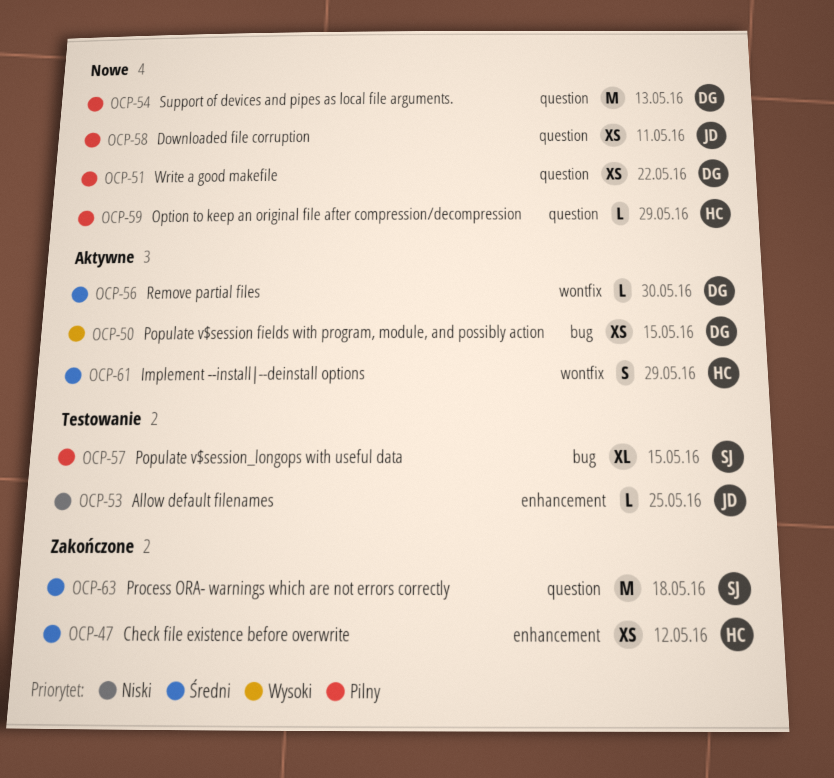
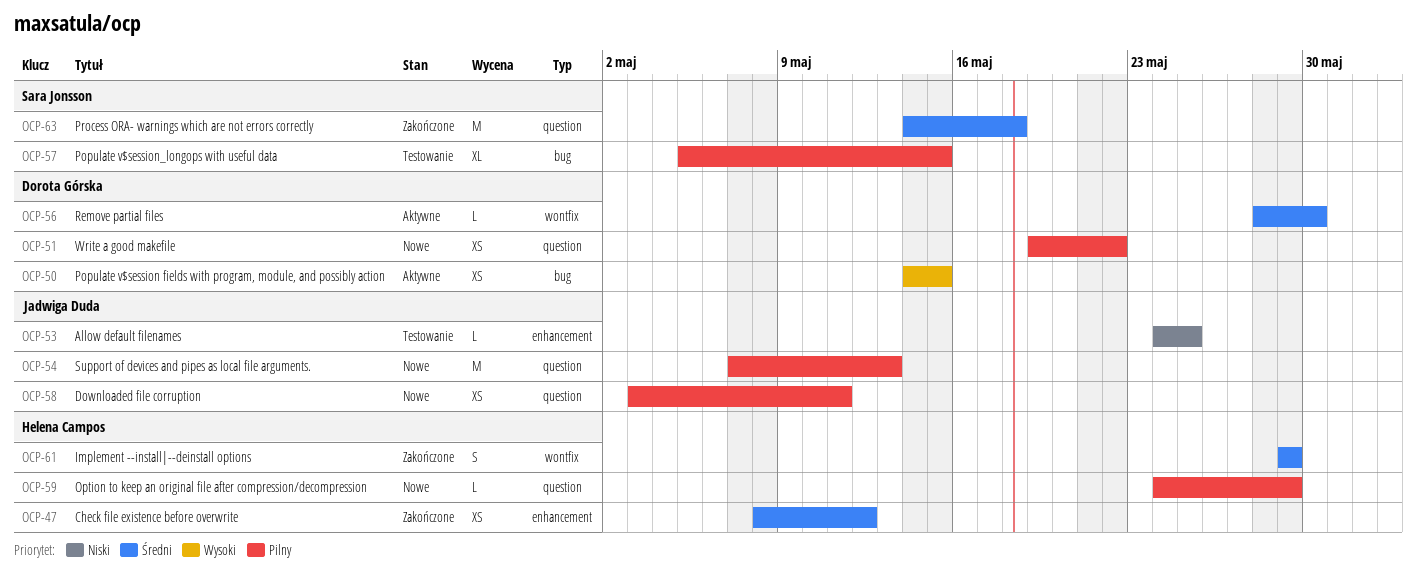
OCP-54, owner: Dorota Górska -> Jadwiga Duda
OCP-61, status: Aktywne -> Zakończone

